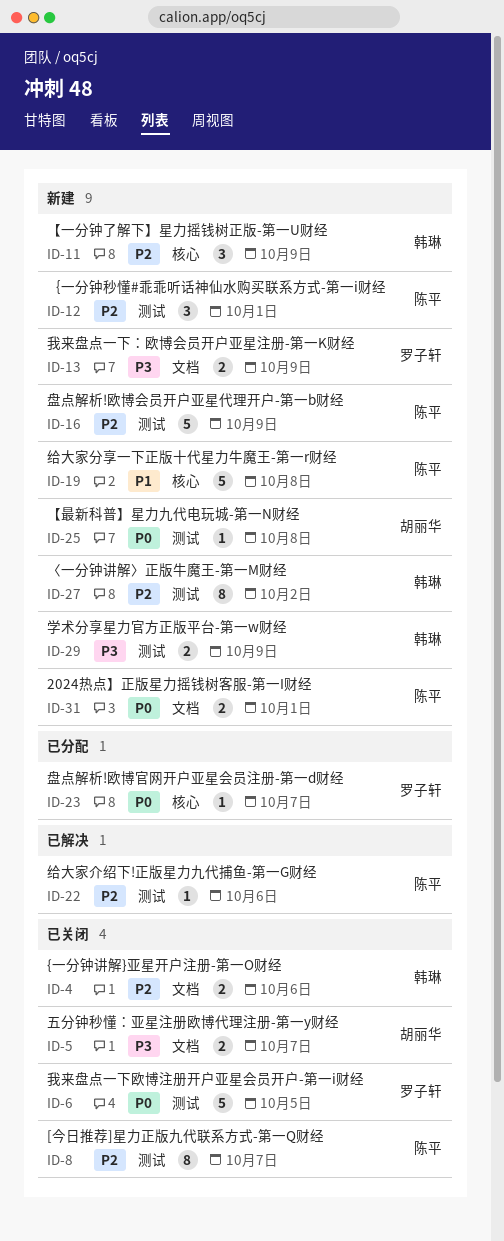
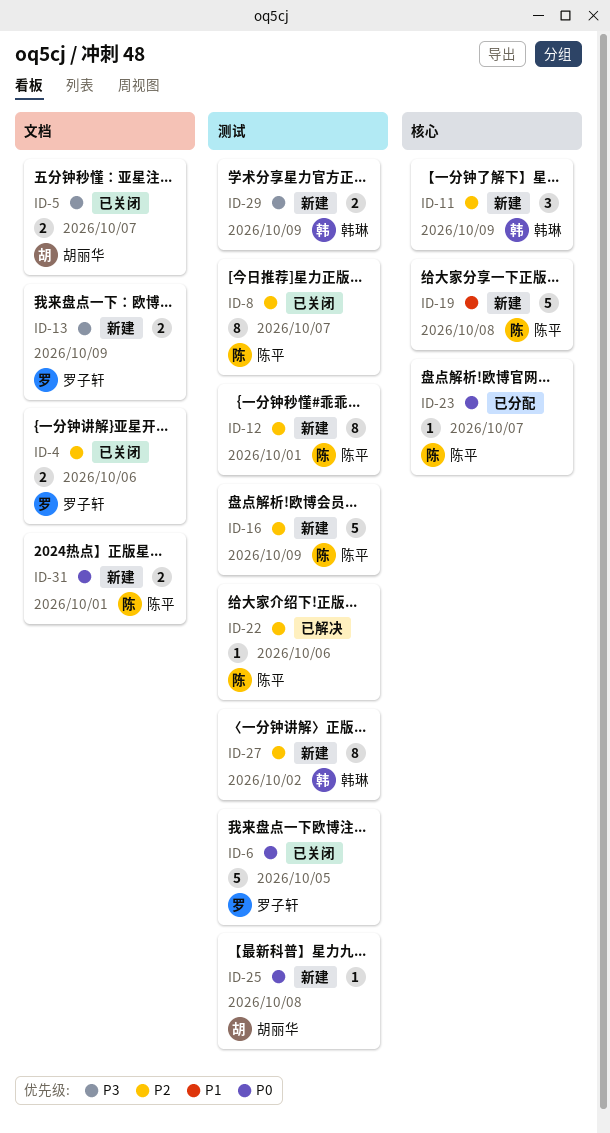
ID-4, owner: 韩琳 -> 罗子轩
ID-12, estimate: 3 -> 8
ID-23, owner: 罗子轩 -> 陈平

